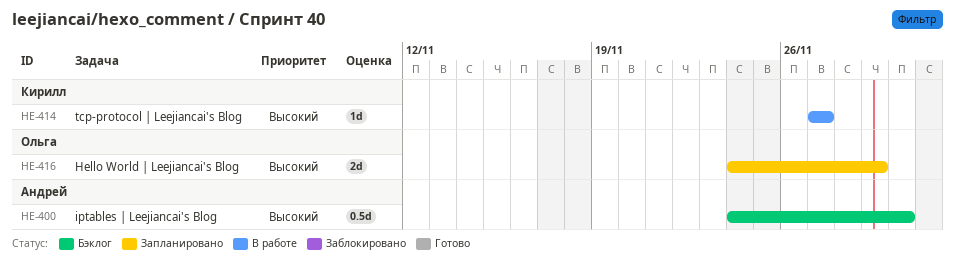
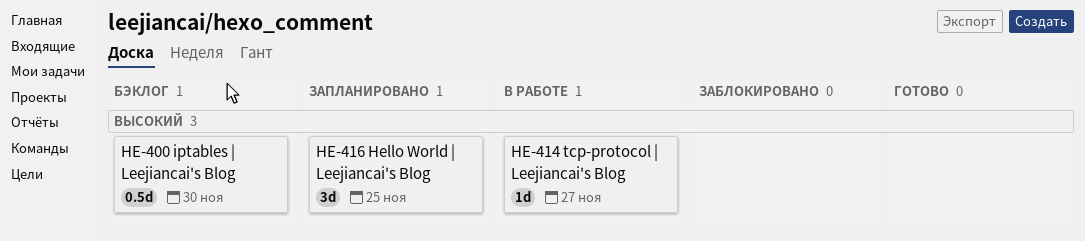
HE-416, estimate: 2d -> 3d
HE-416, due: Nov 29 -> Nov 25

